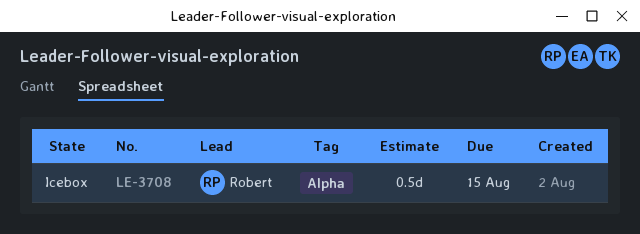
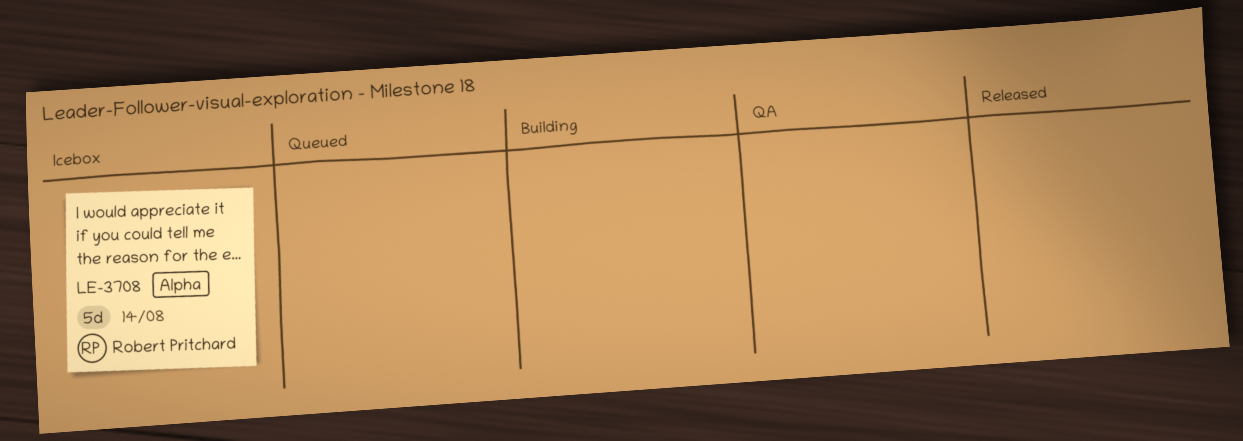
LE-3708, estimate: 0.5d -> 5d
LE-3708, due: Aug 15 -> Aug 14

